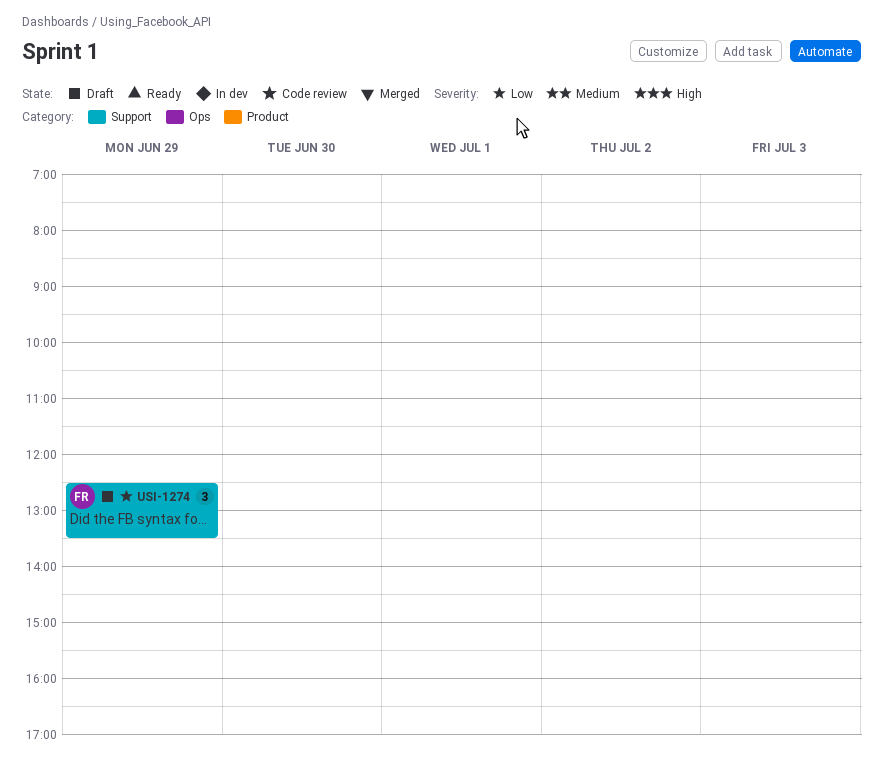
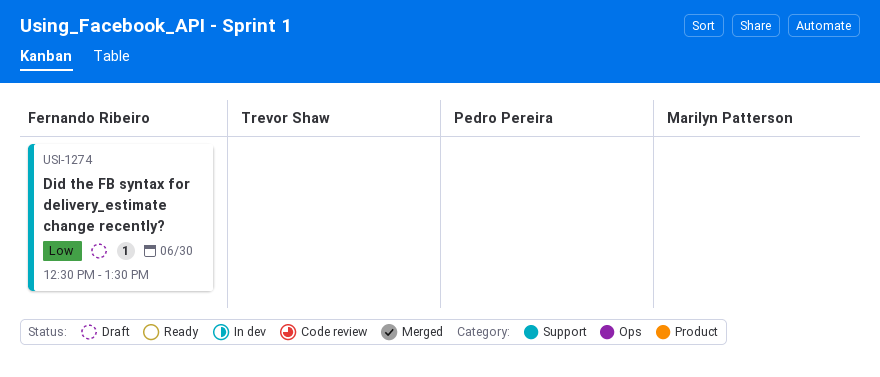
USI-1274, estimate: 3 -> 1
USI-1274, day: Jun 29 -> Jun 30

